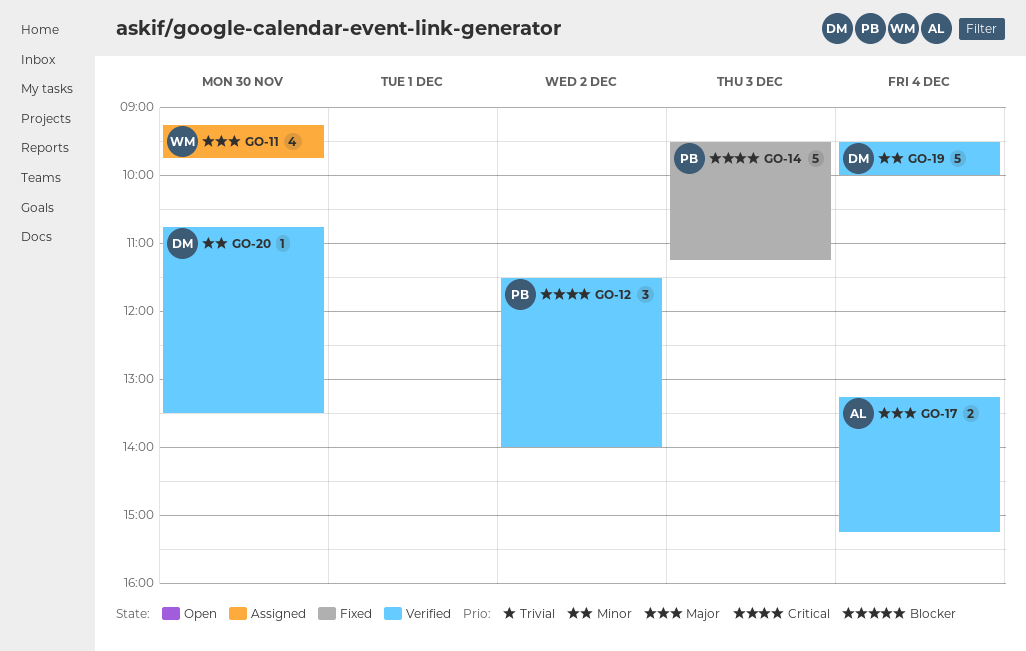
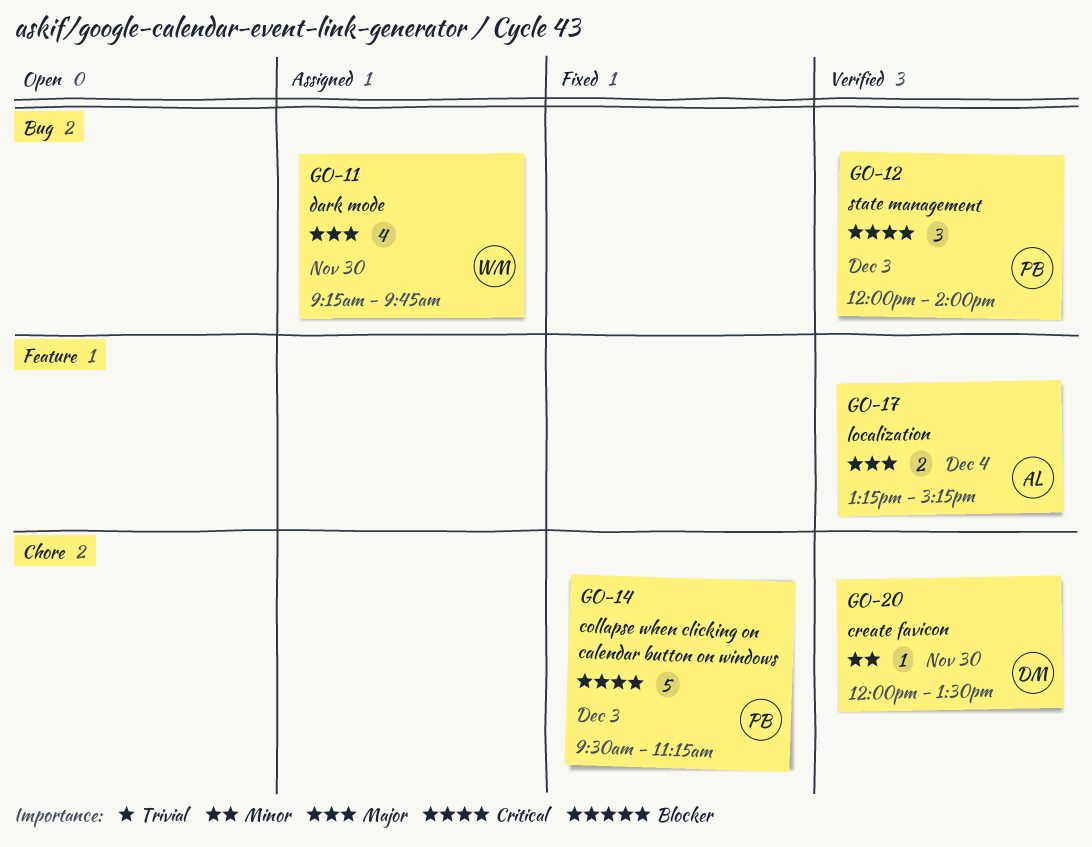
GO-12, day: Dec 2 -> Dec 3
GO-12, begins: 11:30 -> 12:00
GO-19: present -> none
GO-20, begins: 10:45 -> 12:00

